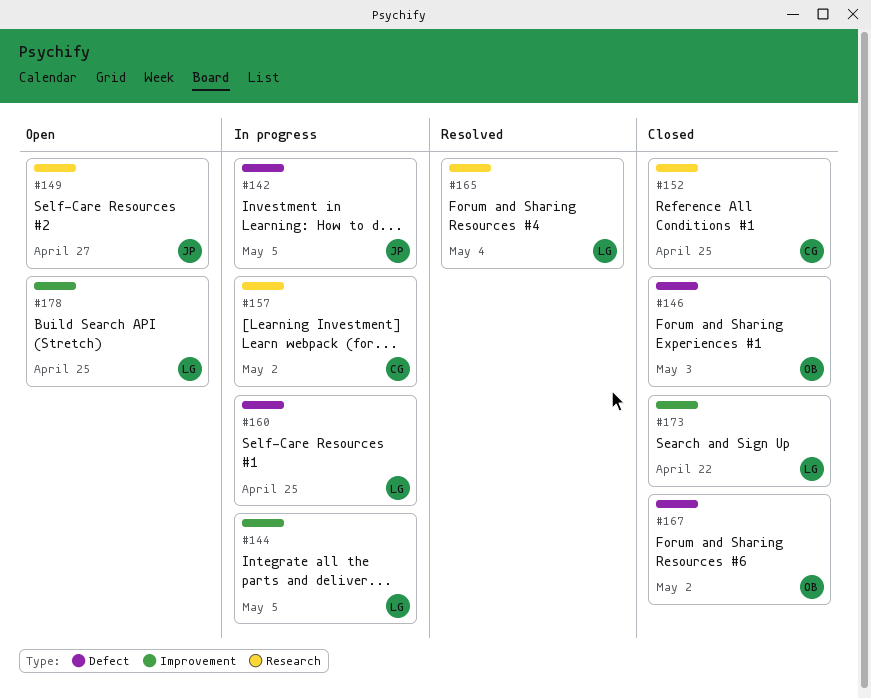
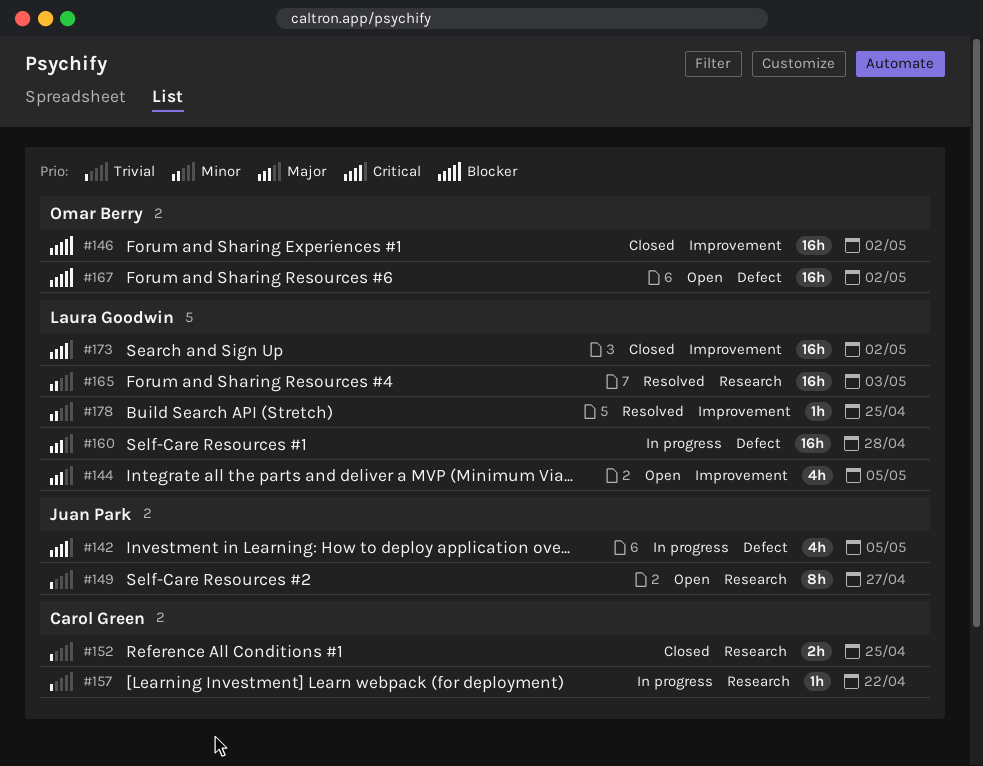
#144, status: In progress -> Open
#146, label: Defect -> Improvement
#146, due: May 3 -> May 2
#157, due: May 2 -> Apr 22
#160, due: Apr 25 -> Apr 28
#165, due: May 4 -> May 3
#167, status: Closed -> Open
#173, due: Apr 22 -> May 2
#178, status: Open -> Resolved

